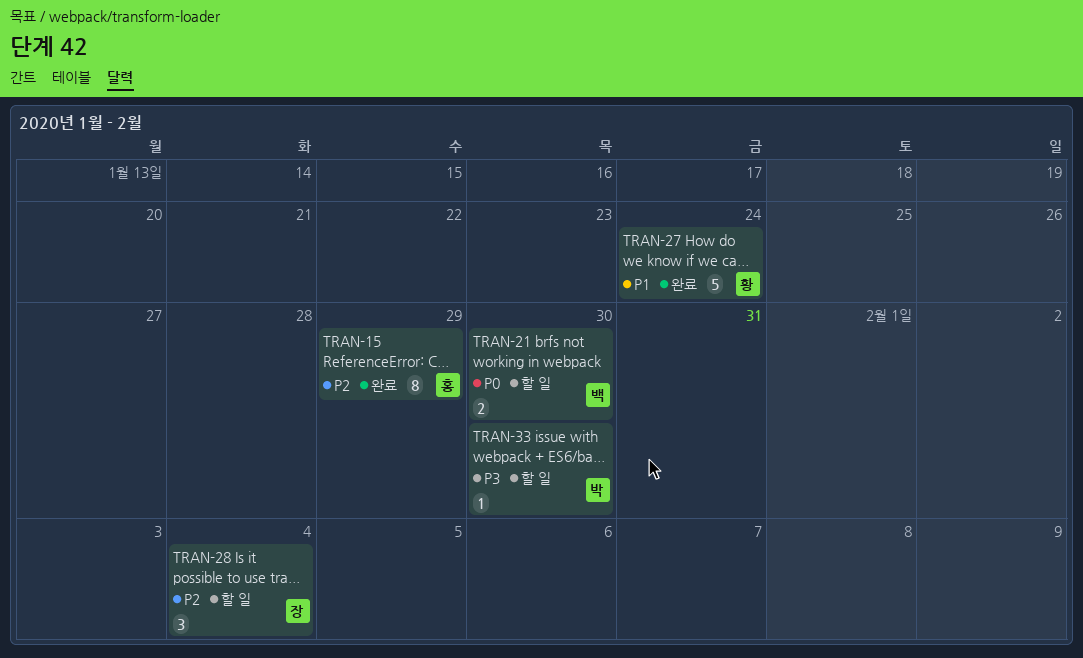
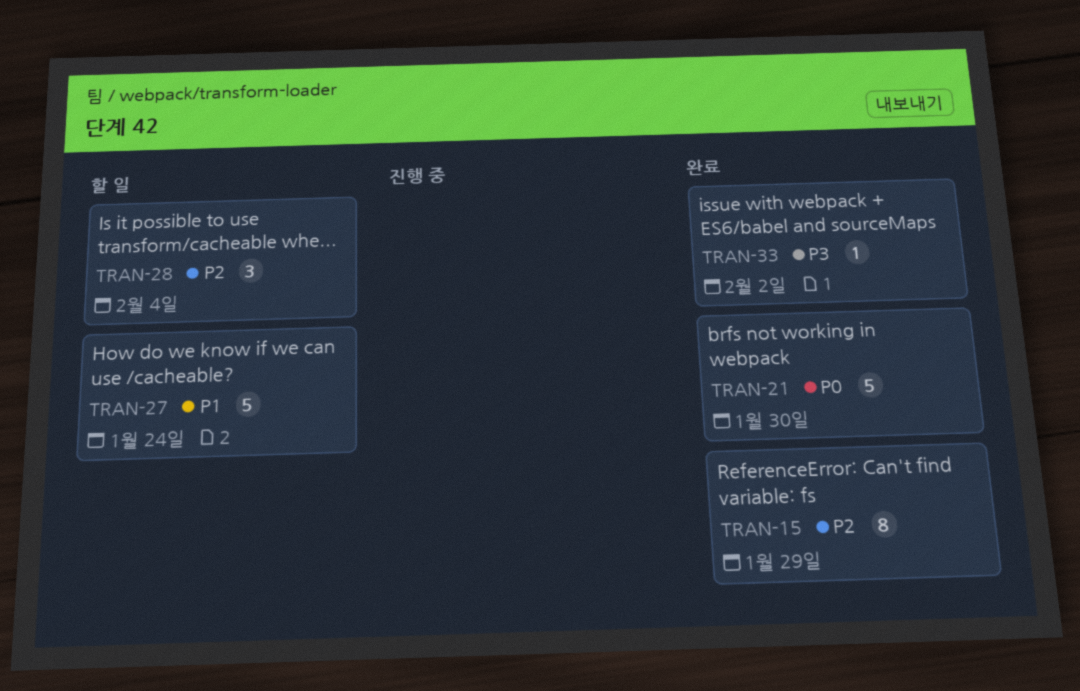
TRAN-21, status: 할 일 -> 완료
TRAN-21, estimate: 2 -> 5
TRAN-27, status: 완료 -> 할 일
TRAN-33, status: 할 일 -> 완료
TRAN-33, due: Jan 30 -> Feb 2

